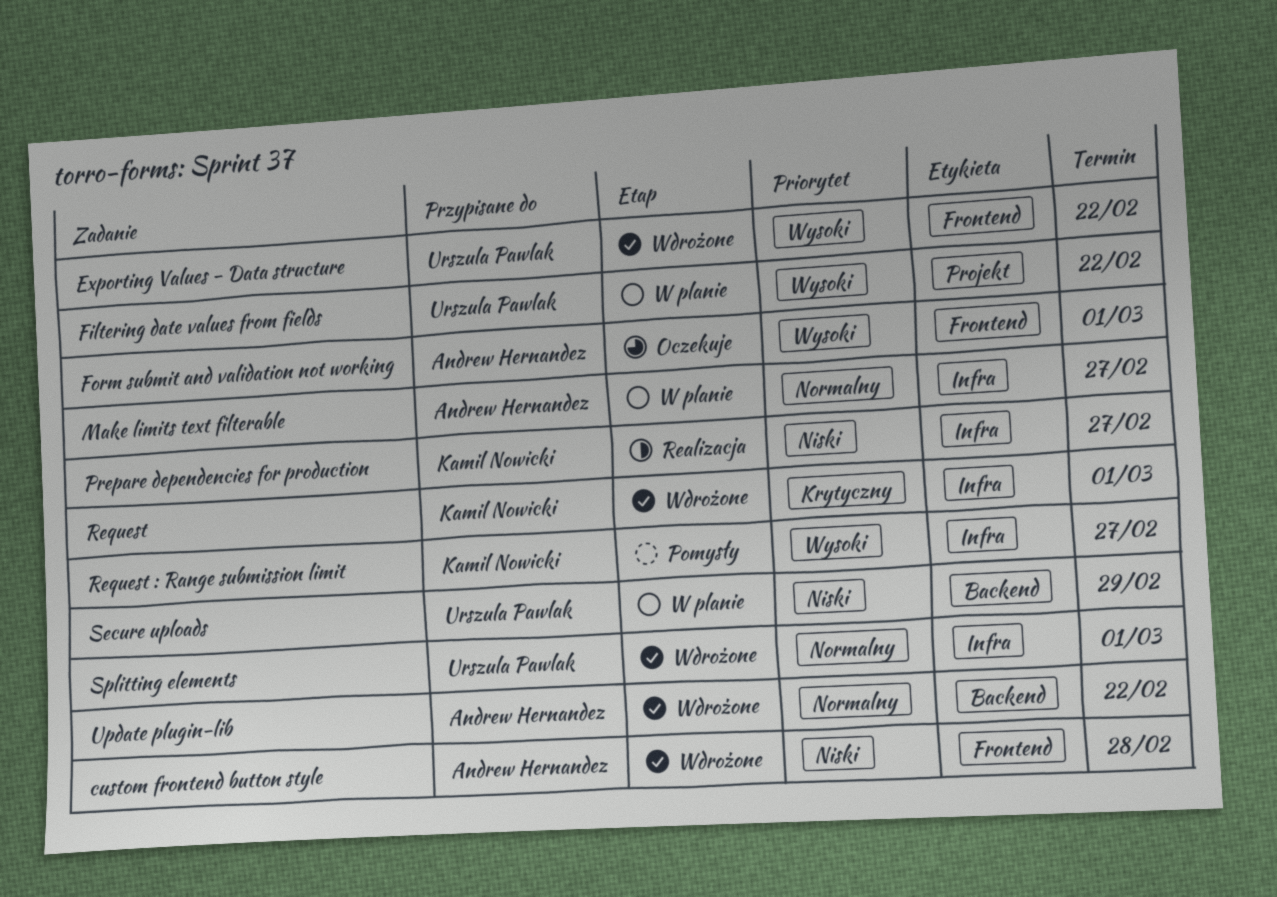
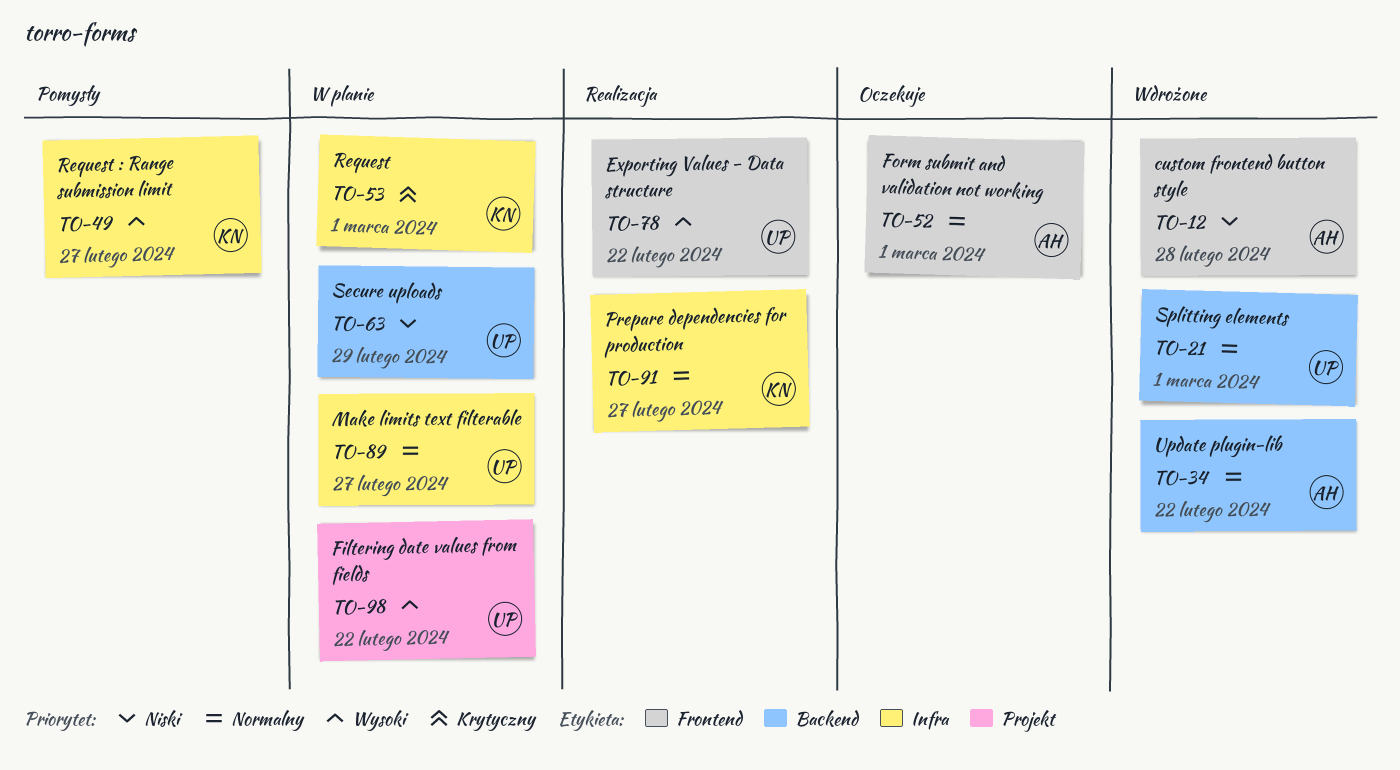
Exporting Values - Data structure, status: Wdrożone -> Realizacja
Form submit and validation not working, priority: Wysoki -> Normalny
Make limits text filterable, owner: Andrew Hernandez -> Urszula Pawlak
Prepare dependencies for production, priority: Niski -> Normalny
Request, status: Wdrożone -> W planie
Splitting elements, label: Infra -> Backend

